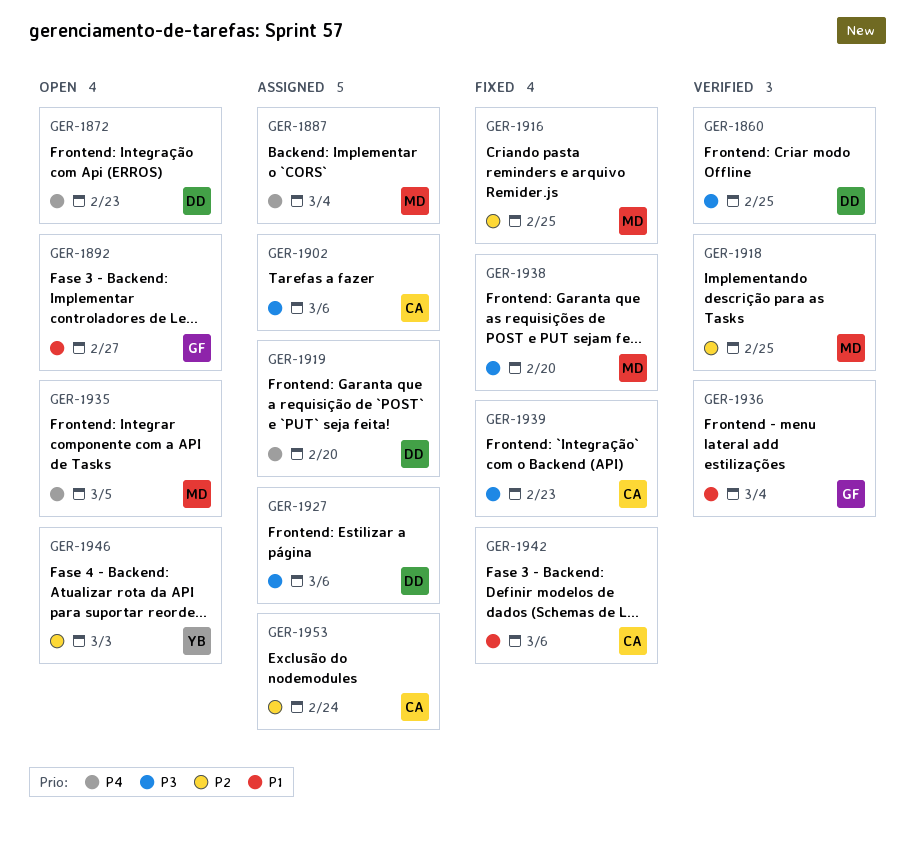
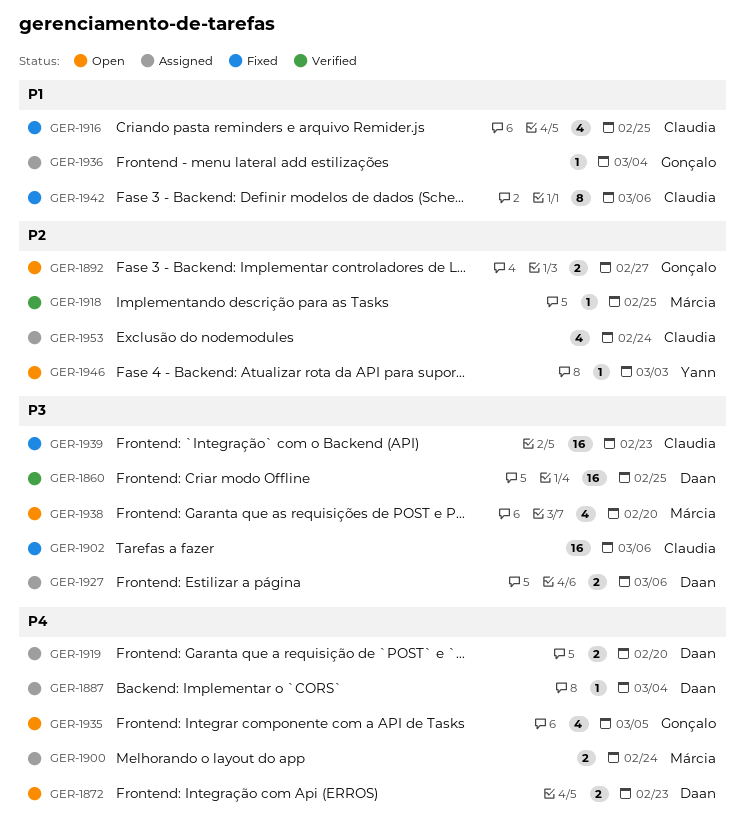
GER-1887, owner: Márcia -> Daan
GER-1892, priority: P1 -> P2
GER-1900: none -> present
GER-1902, status: Assigned -> Fixed
GER-1916, owner: Márcia -> Claudia
GER-1916, priority: P2 -> P1
GER-1935, owner: Márcia -> Gonçalo
GER-1936, status: Verified -> Assigned
GER-1938, status: Fixed -> Open

